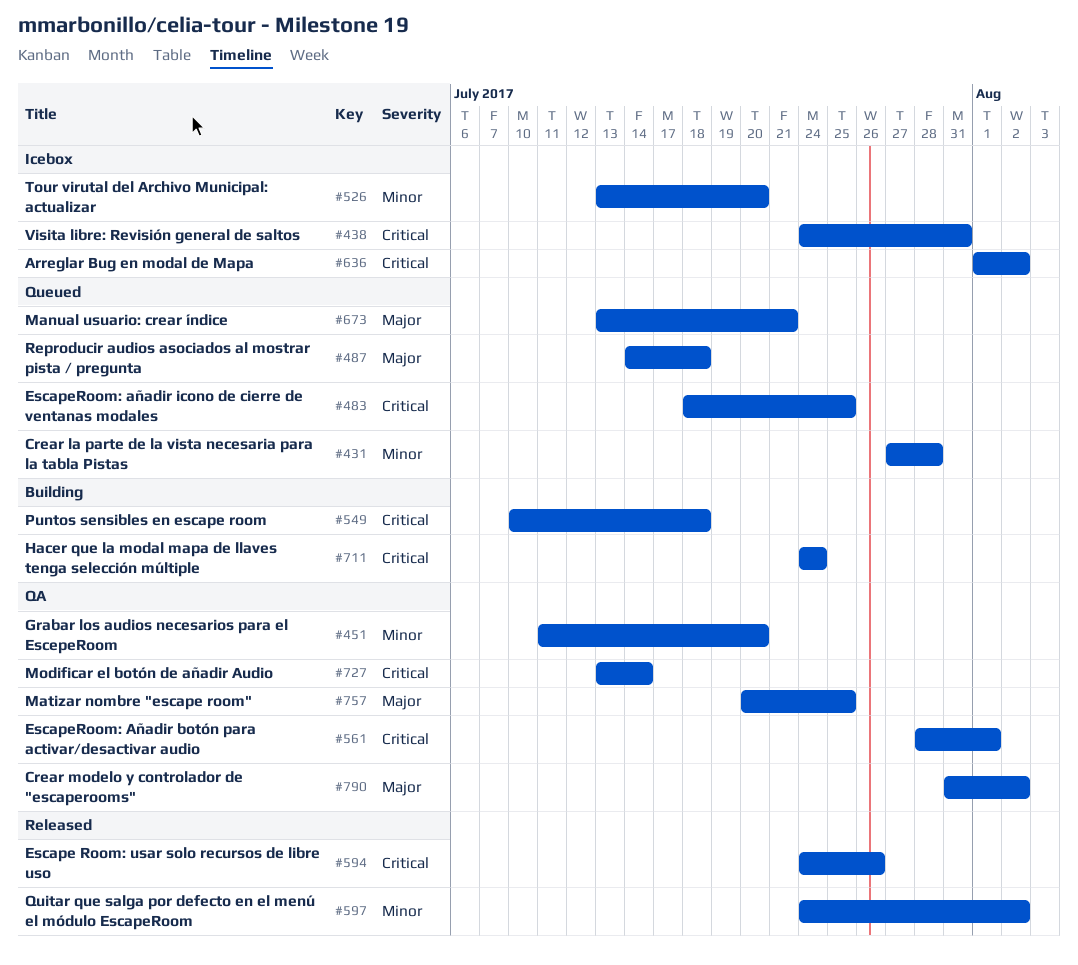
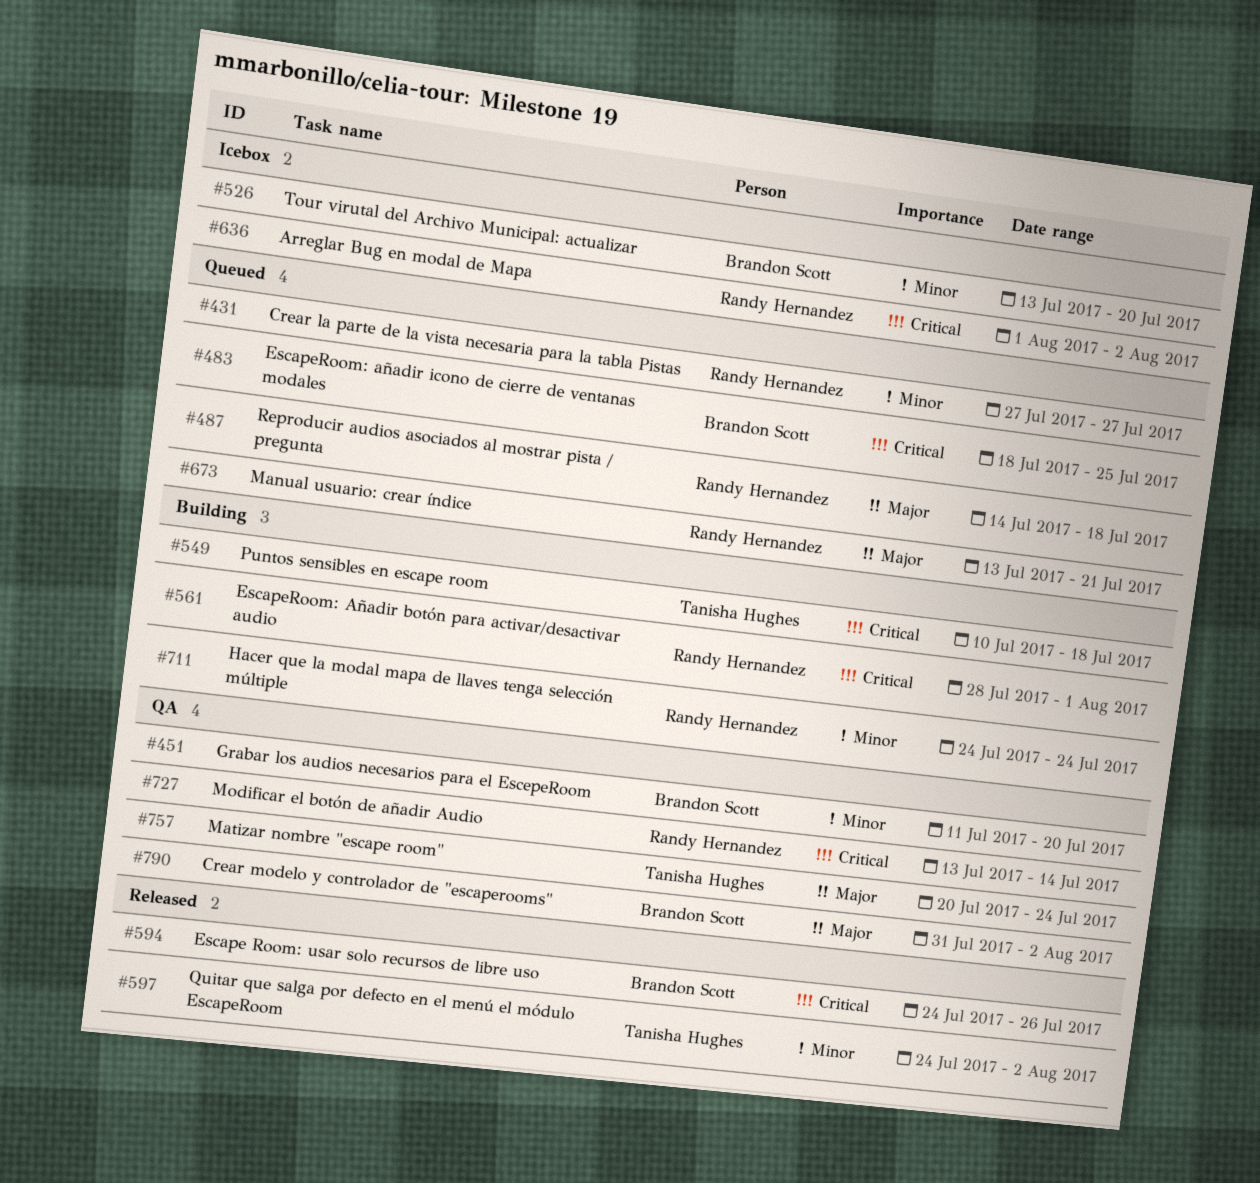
#431, due: Jul 28 -> Jul 27
#438: present -> none
#561, status: QA -> Building
#711, priority: Critical -> Minor
#757, due: Jul 25 -> Jul 24

